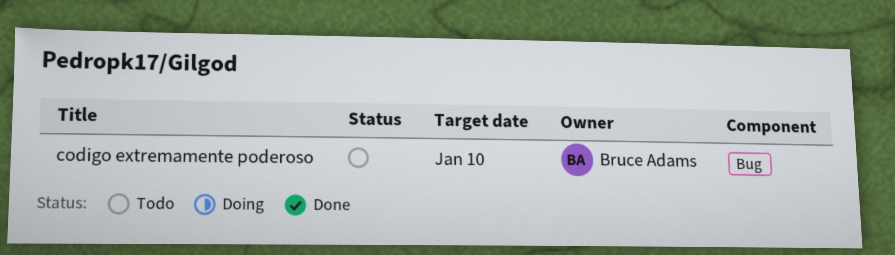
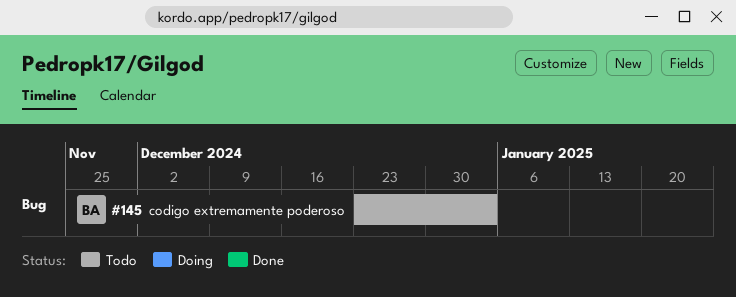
codigo extremamente poderoso, due: Jan 10 -> Jan 3

